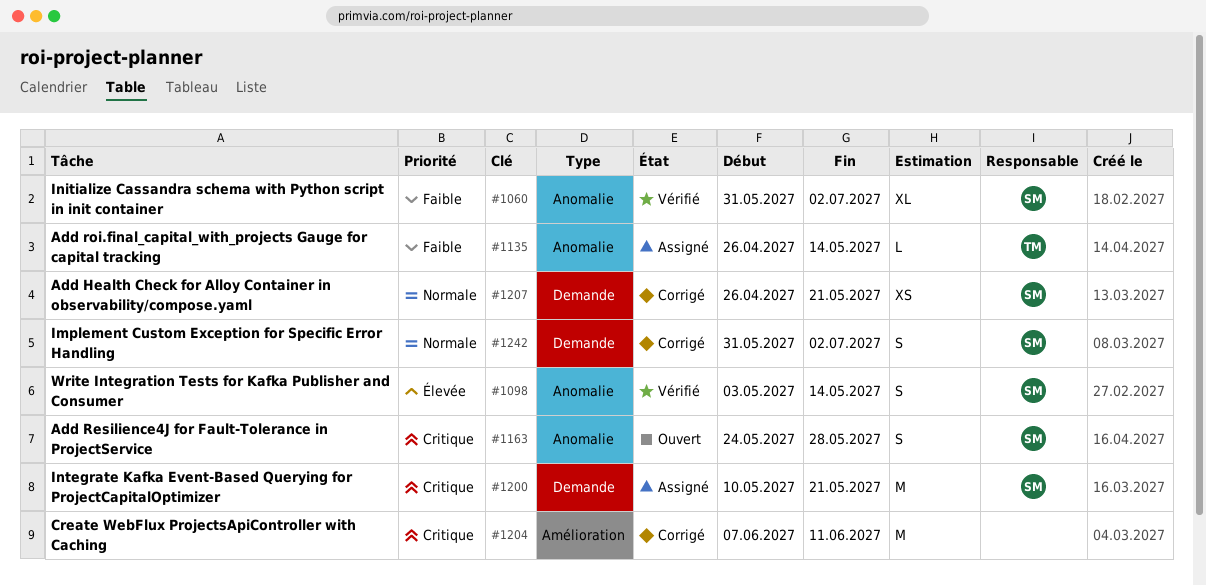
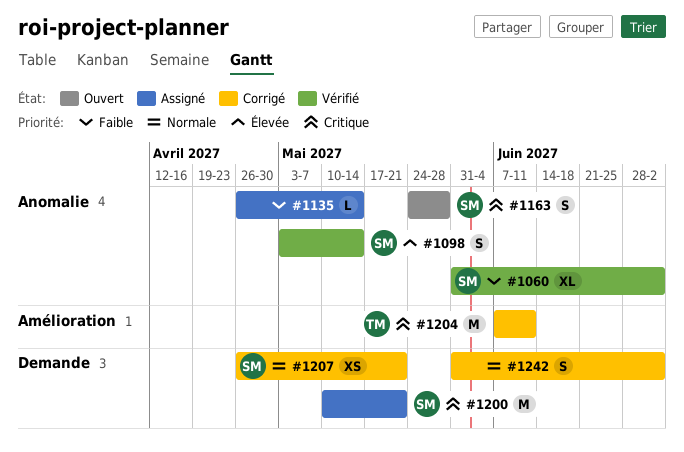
#1135, owner: TM -> none
#1204, owner: none -> TM
#1242, owner: SM -> none

